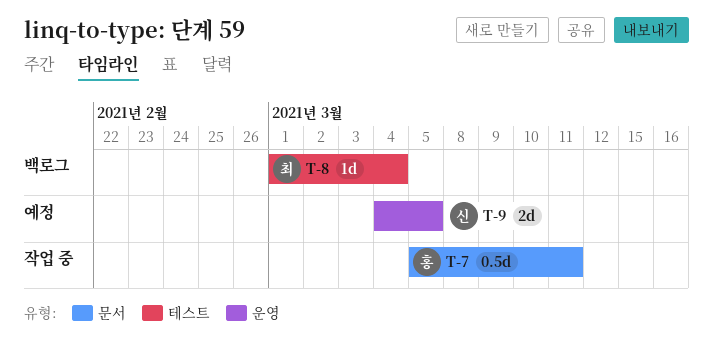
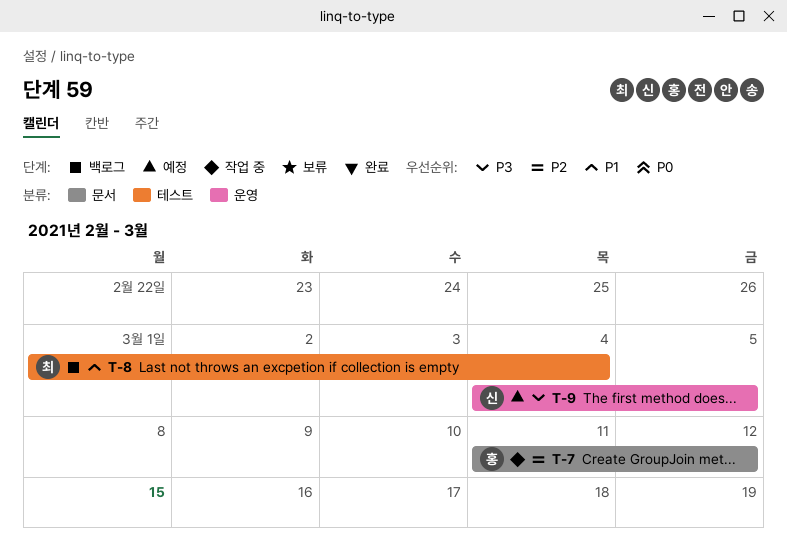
T-7, start: Mar 5 -> Mar 11
T-7, due: Mar 11 -> Mar 12

